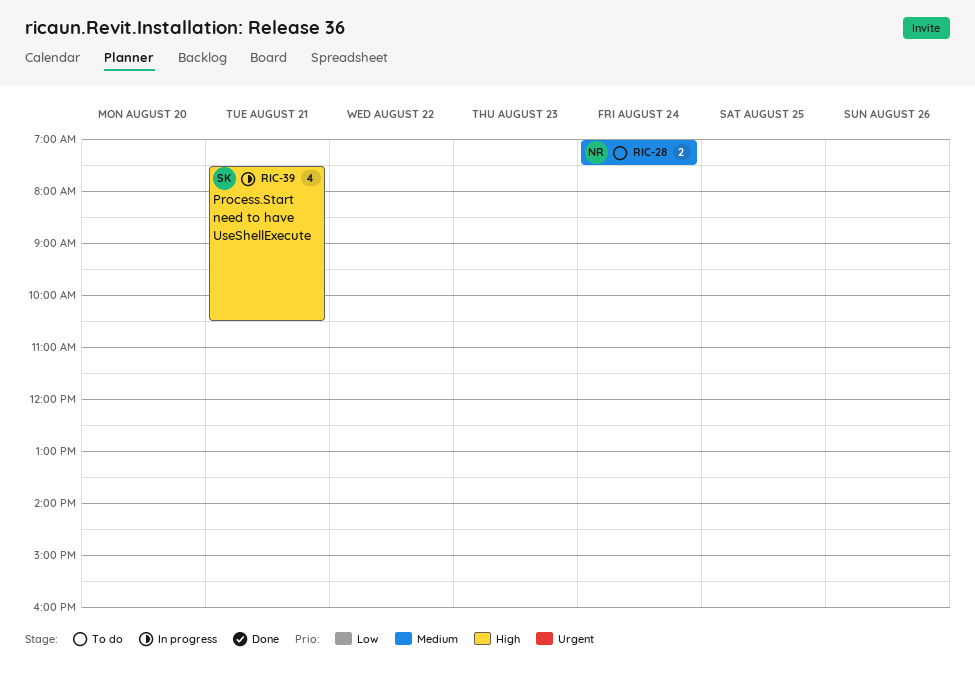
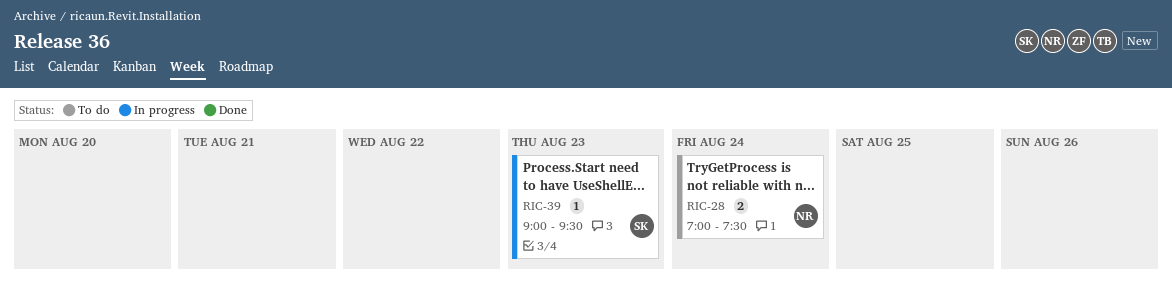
RIC-39, estimate: 4 -> 1
RIC-39, day: Aug 21 -> Aug 23
RIC-39, begins: 07:30 -> 09:00
RIC-39, ends: 10:30 -> 09:30

